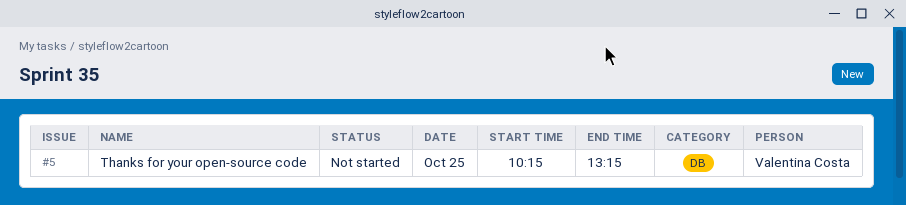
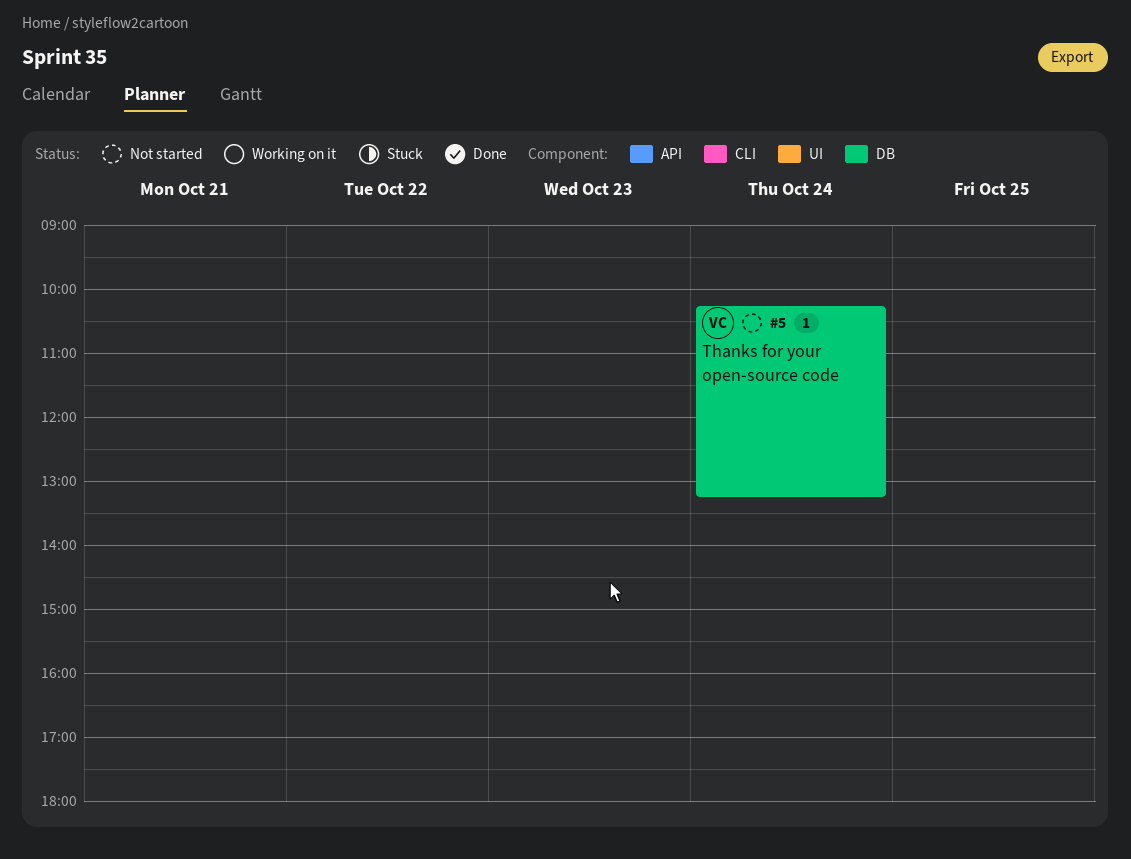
#5, day: Oct 25 -> Oct 24

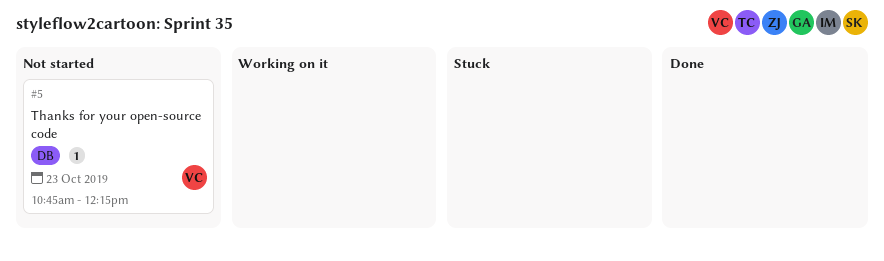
#5, day: Oct 24 -> Oct 23
#5, begins: 10:15 -> 10:45
#5, ends: 13:15 -> 12:15

